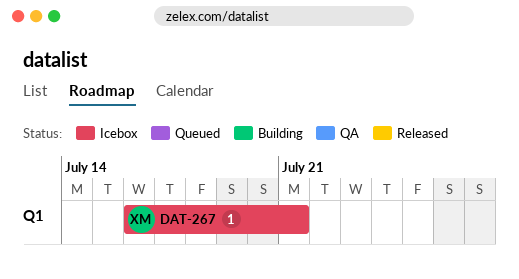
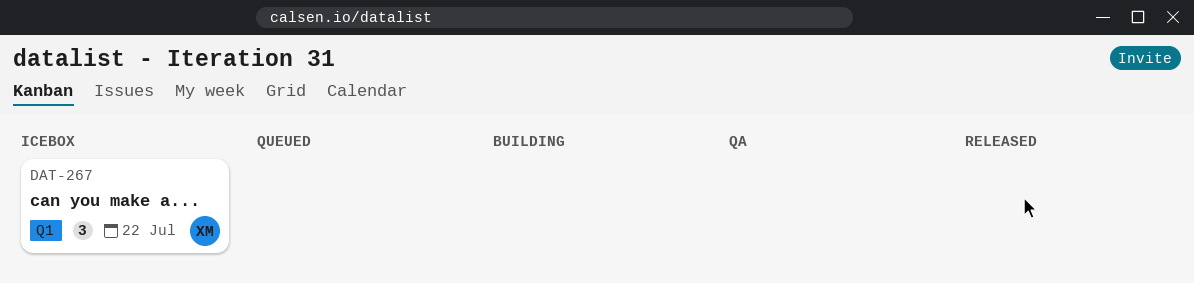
DAT-267, estimate: 1 -> 3
DAT-267, due: Jul 21 -> Jul 22

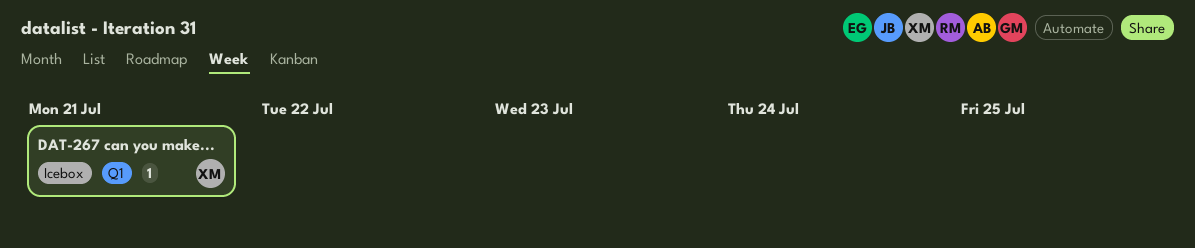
DAT-267, estimate: 3 -> 1
DAT-267, due: Jul 22 -> Jul 21

